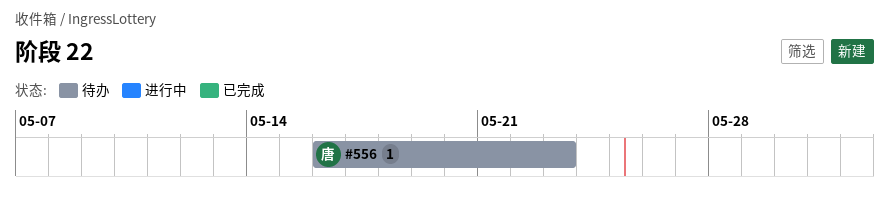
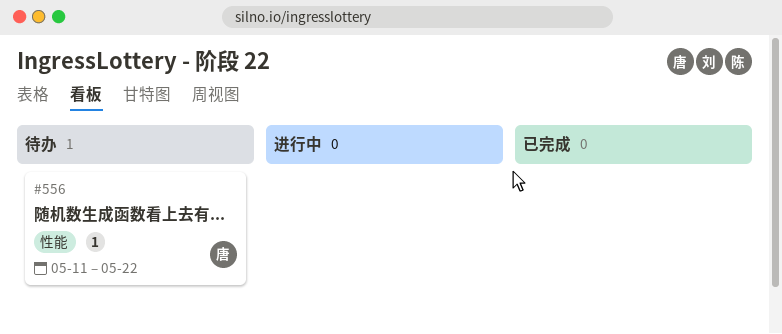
#556, start: May 16 -> May 11
#556, due: May 23 -> May 22

